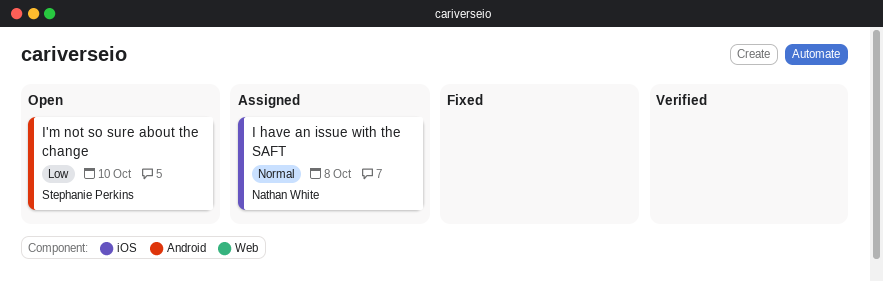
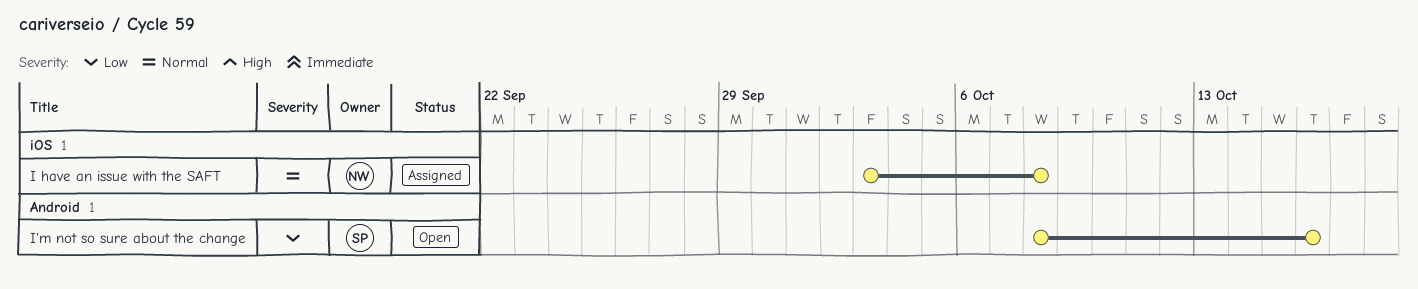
I'm not so sure about the change, due: Oct 10 -> Oct 16

